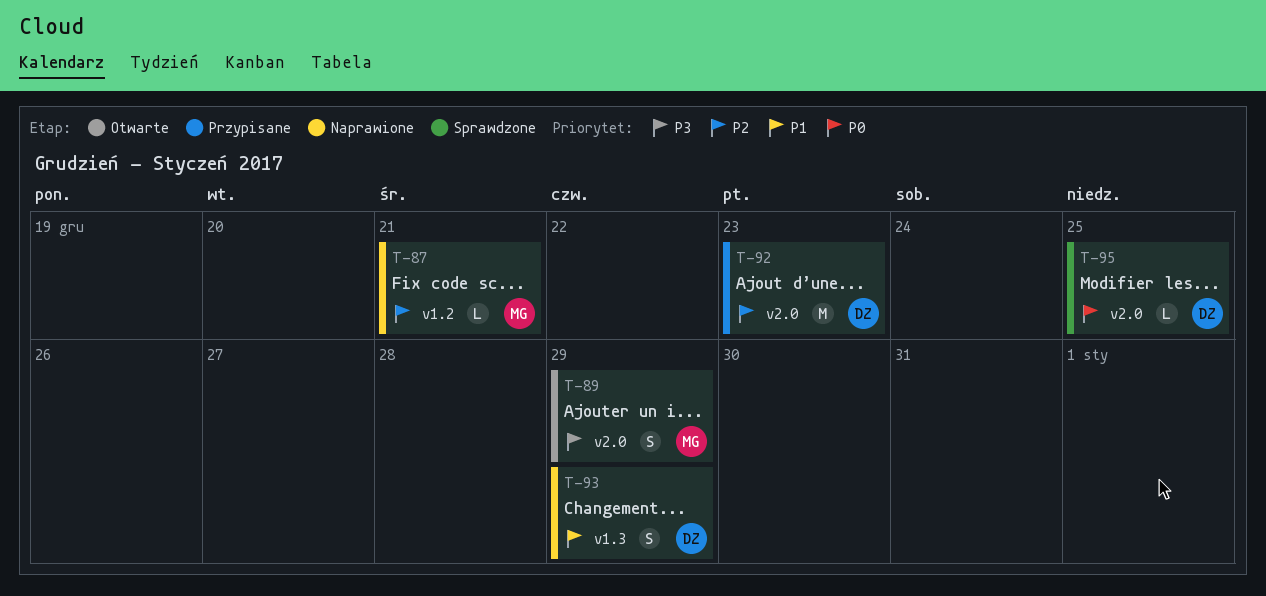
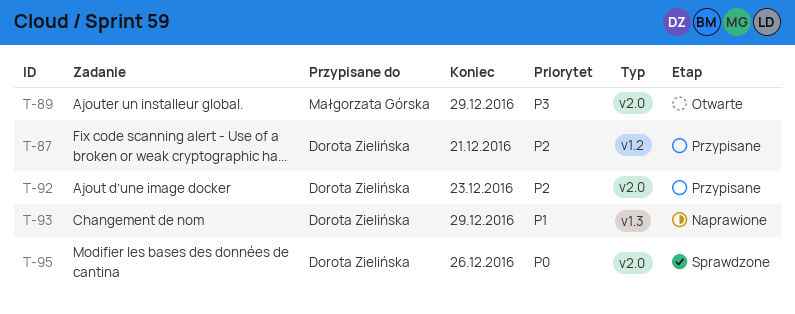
T-87, status: Naprawione -> Przypisane
T-87, owner: Małgorzata Górska -> Dorota Zielińska
T-95, due: Dec 25 -> Dec 26

